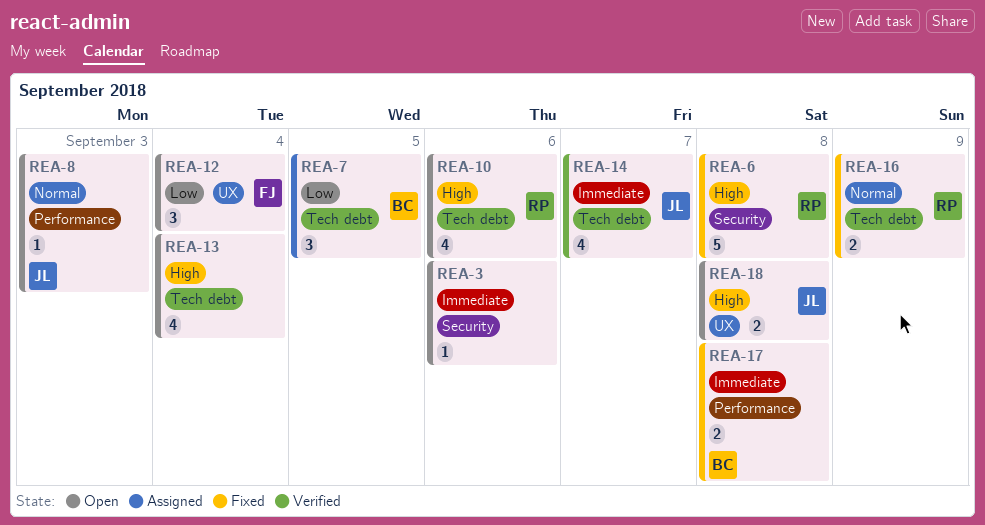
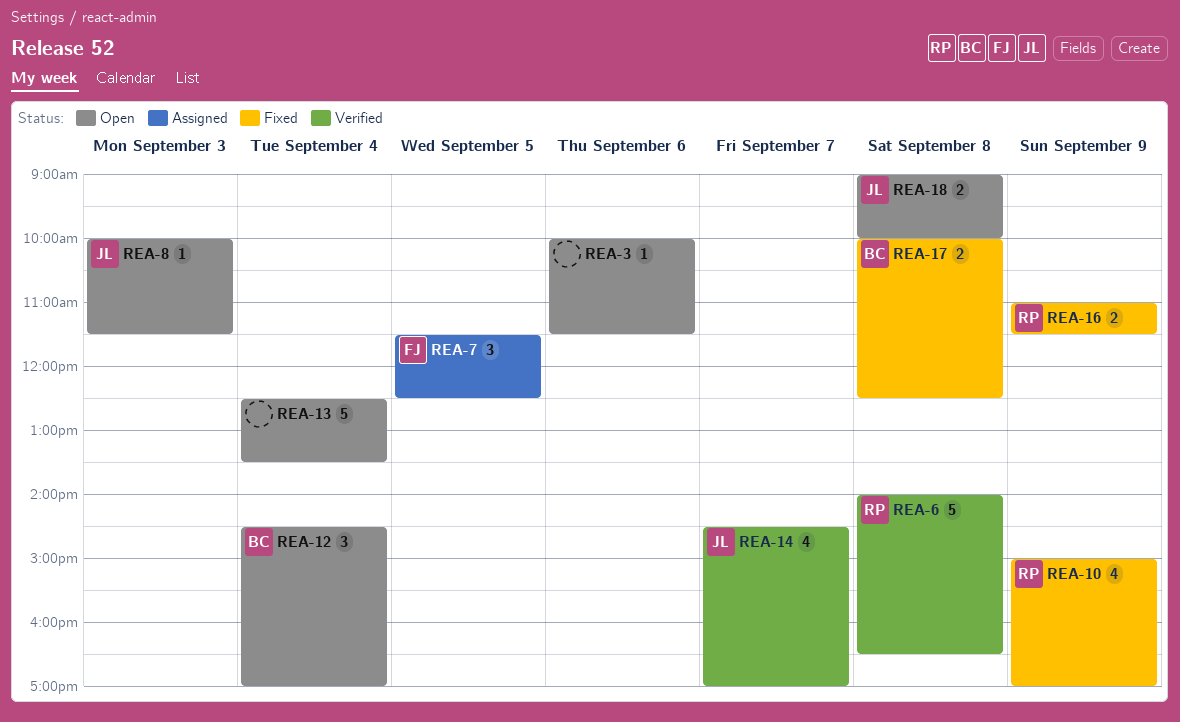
REA-6, status: Fixed -> Verified
REA-7, owner: BC -> FJ
REA-10, status: Open -> Fixed
REA-10, day: Sep 6 -> Sep 9
REA-12, owner: FJ -> BC
REA-13, estimate: 4 -> 5

